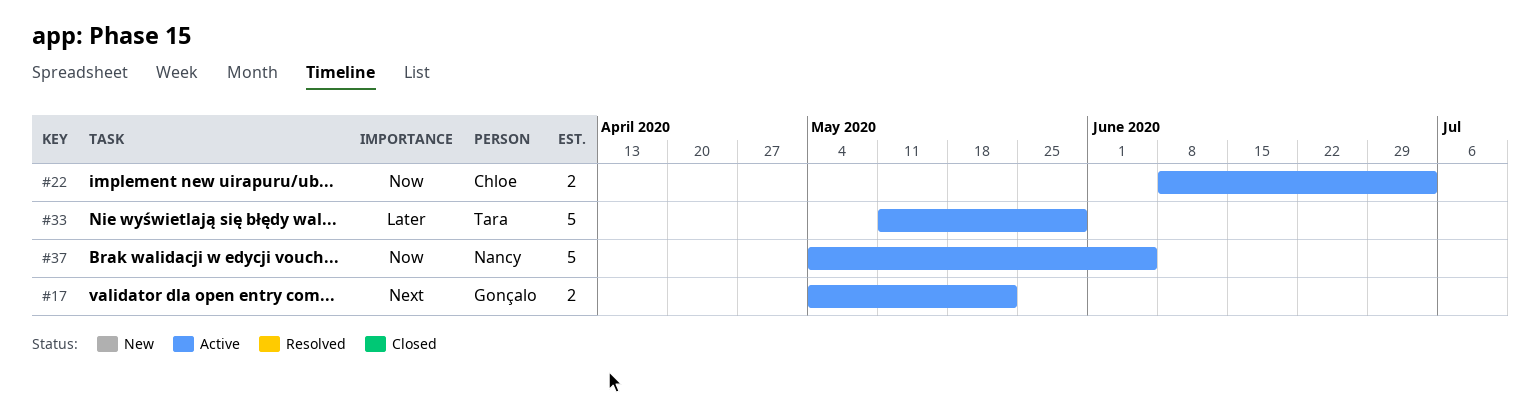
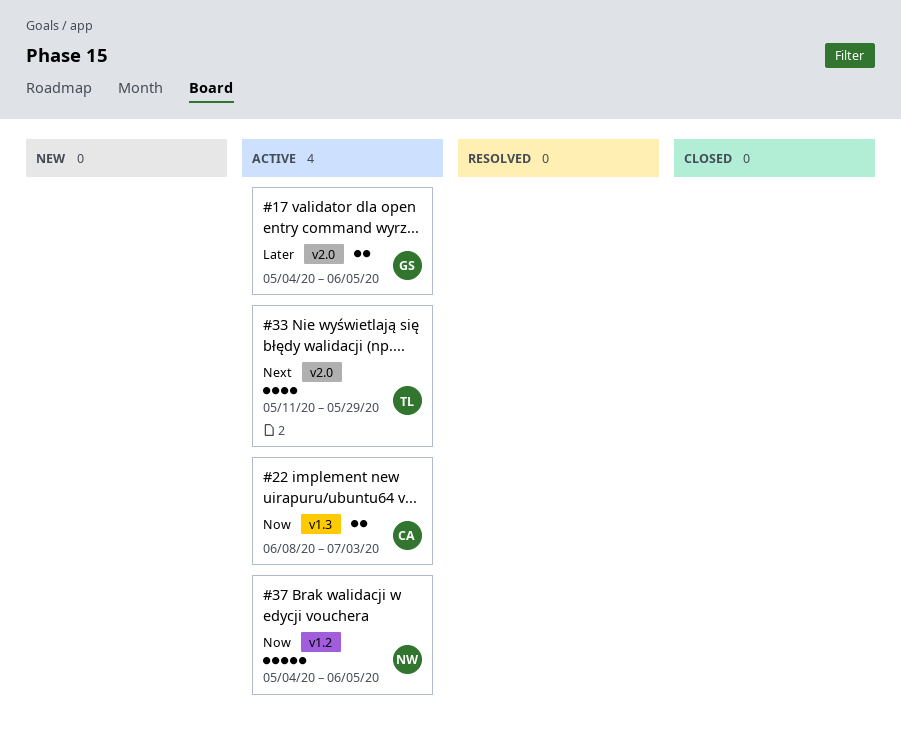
#17, priority: Next -> Later
#17, due: May 22 -> Jun 5
#33, priority: Later -> Next
#33, estimate: 5 -> 4

